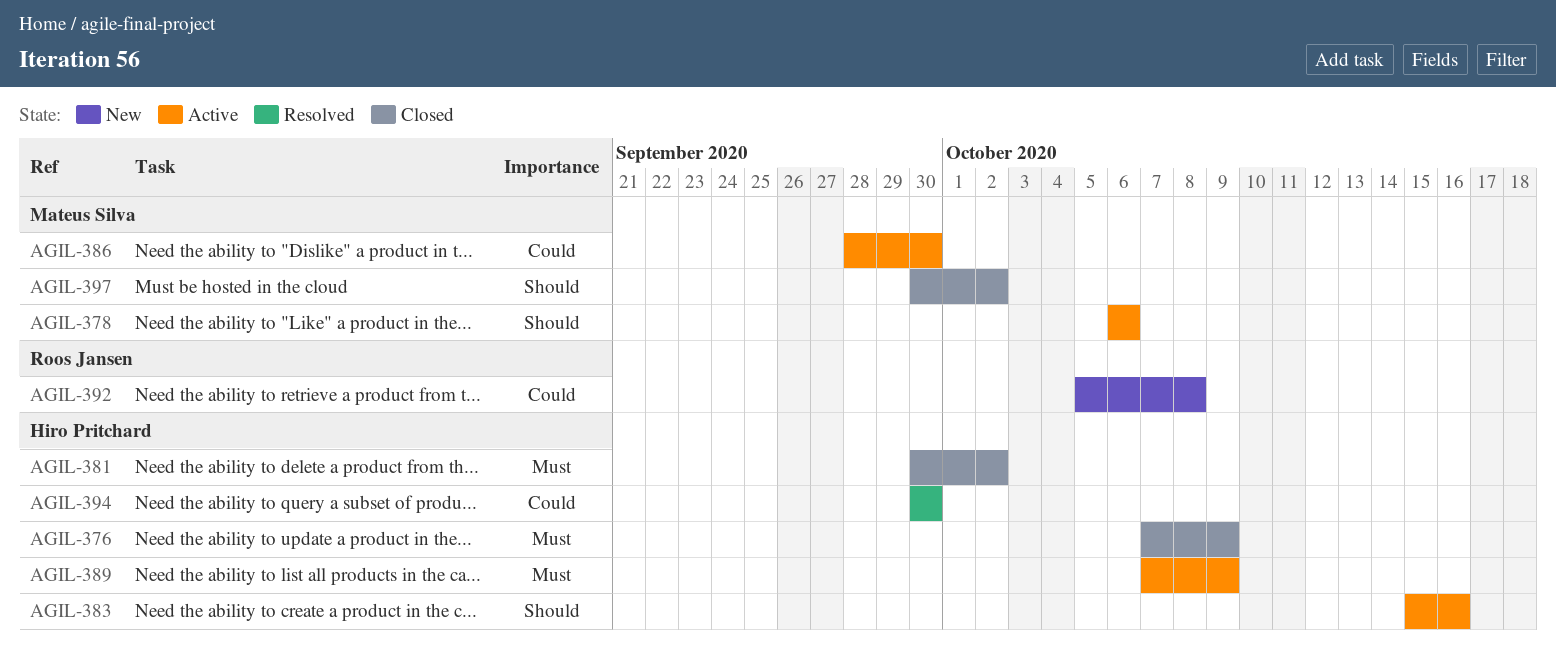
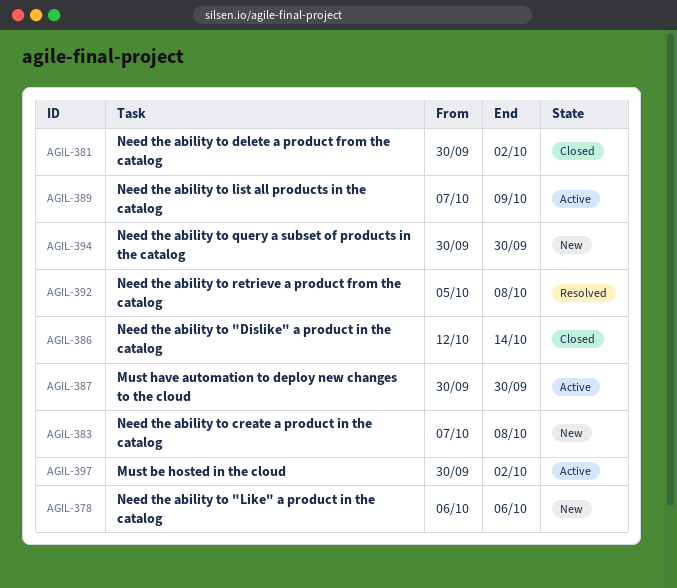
AGIL-376: present -> none
AGIL-378, status: Active -> New
AGIL-383, status: Active -> New
AGIL-383, start: Oct 15 -> Oct 7
AGIL-383, due: Oct 16 -> Oct 8
AGIL-386, status: Active -> Closed
AGIL-386, start: Sep 28 -> Oct 12
AGIL-386, due: Sep 30 -> Oct 14
AGIL-387: none -> present
AGIL-392, status: New -> Resolved
AGIL-394, status: Resolved -> New
AGIL-397, status: Closed -> Active

